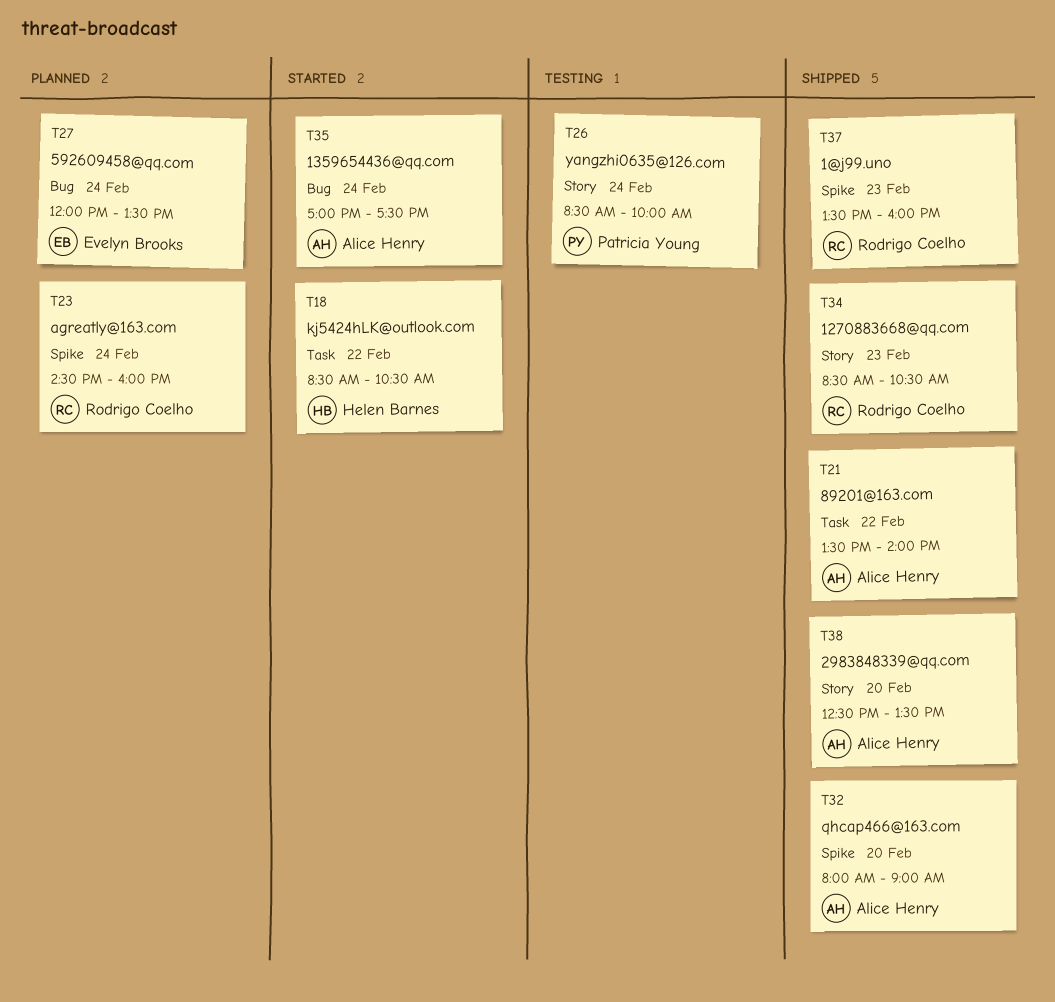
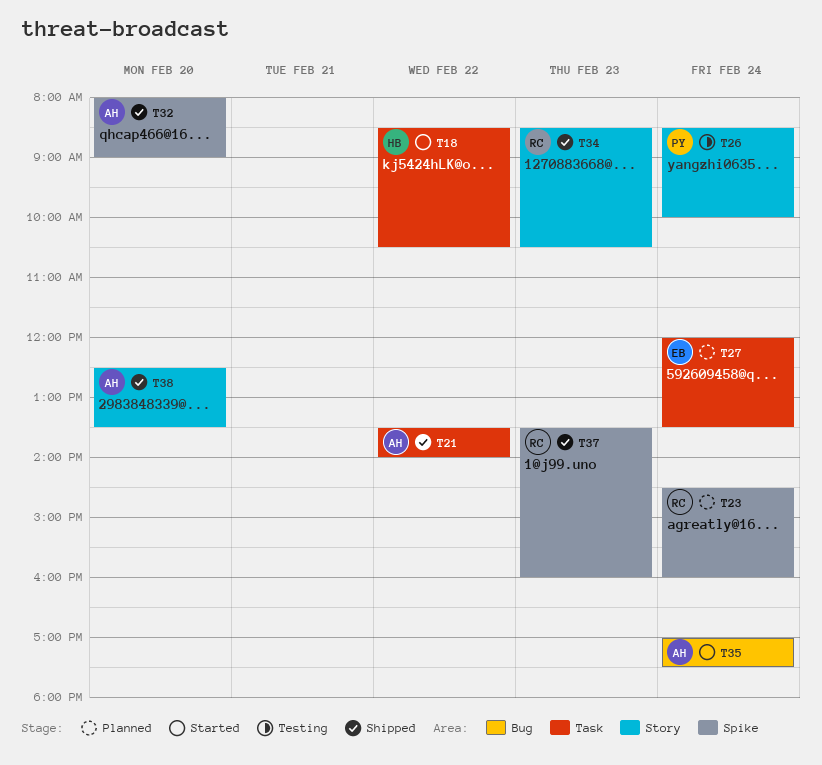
T27, label: Bug -> Task

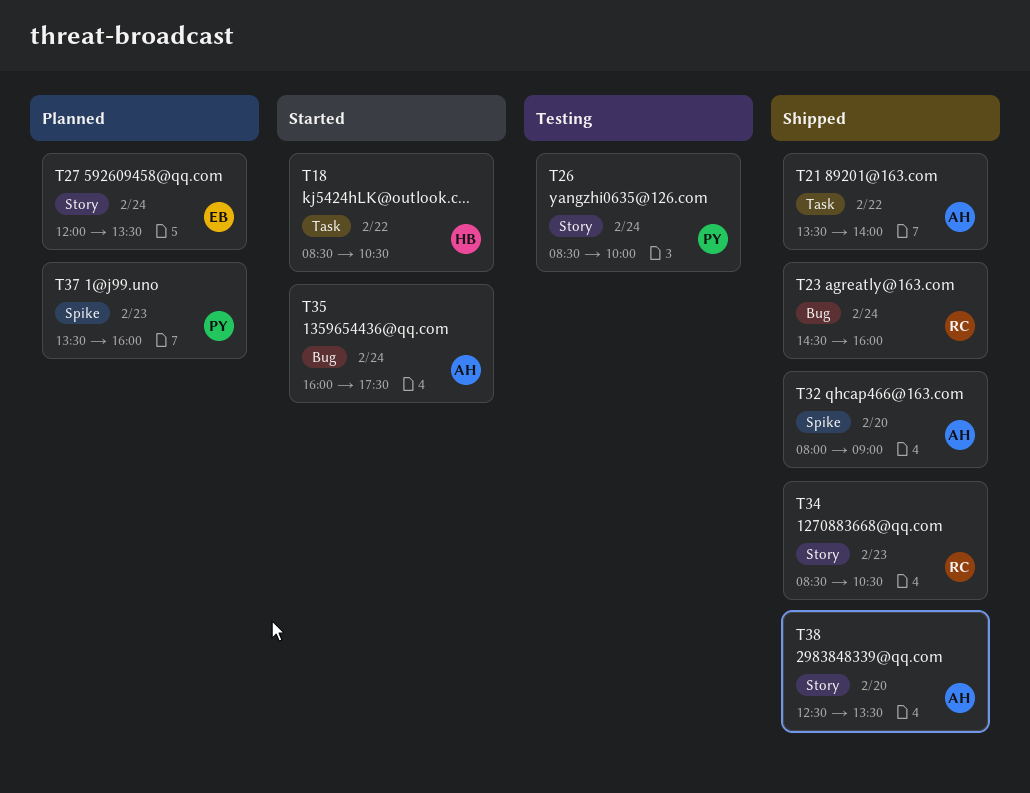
T23, status: Planned -> Shipped
T23, label: Spike -> Bug
T27, label: Task -> Story
T35, begins: 17:00 -> 16:00
T37, status: Shipped -> Planned
T37, owner: RC -> PY

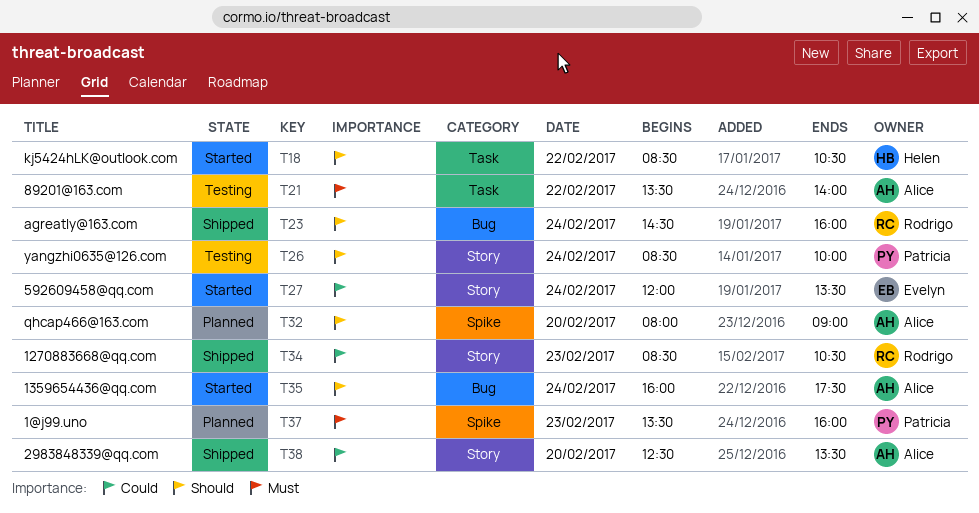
T21, status: Shipped -> Testing
T27, status: Planned -> Started
T32, status: Shipped -> Planned

